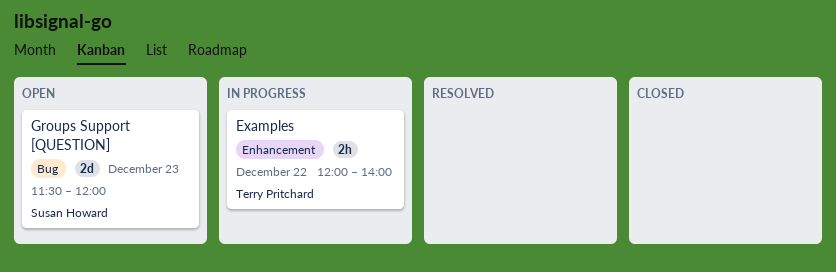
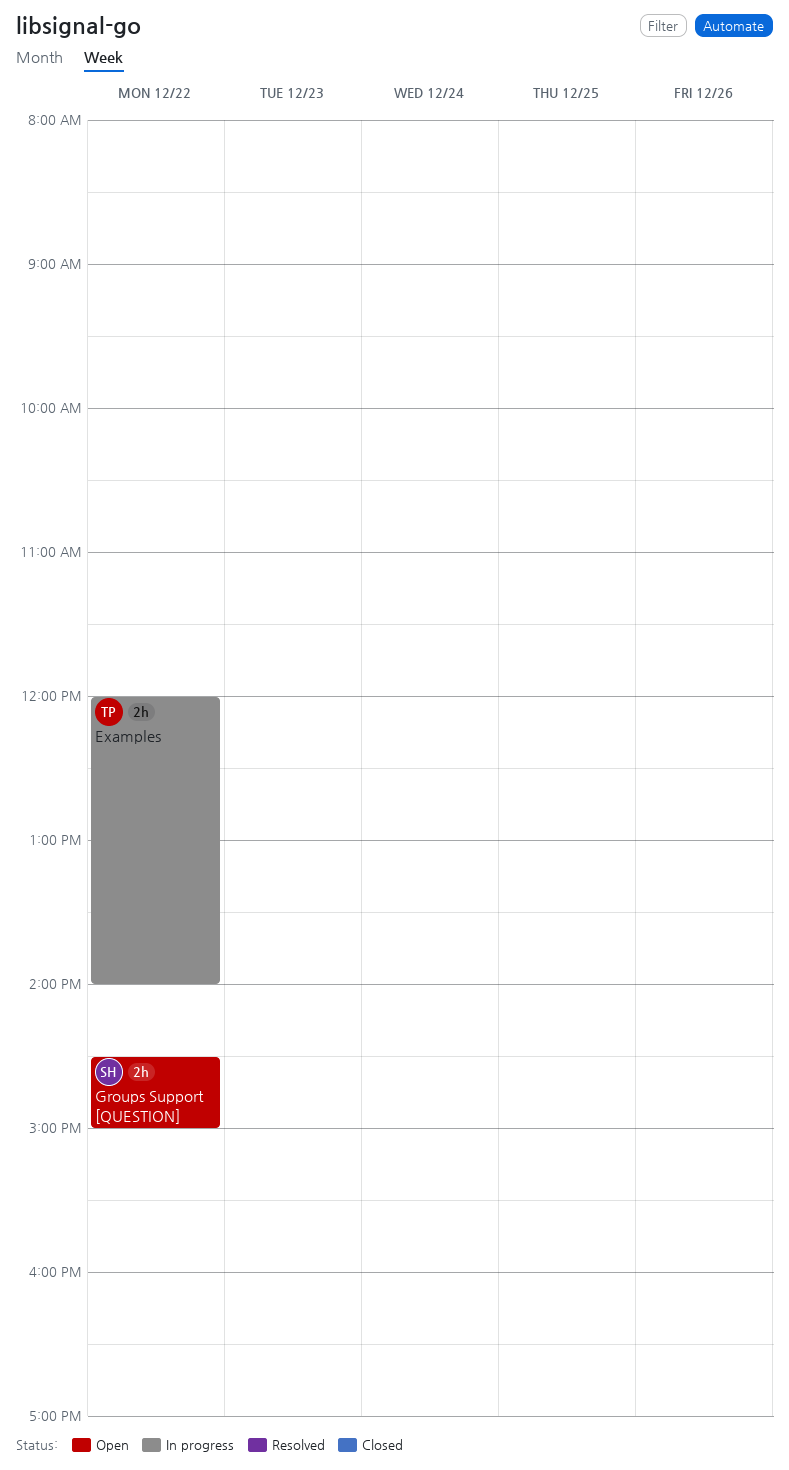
Groups Support [QUESTION], estimate: 2d -> 2h
Groups Support [QUESTION], day: Dec 23 -> Dec 22
Groups Support [QUESTION], begins: 11:30 -> 14:30
Groups Support [QUESTION], ends: 12:00 -> 15:00

